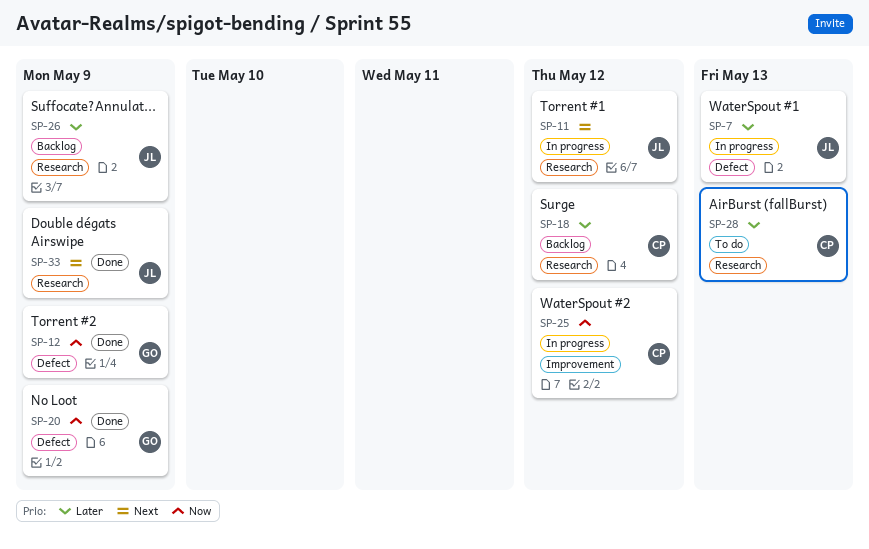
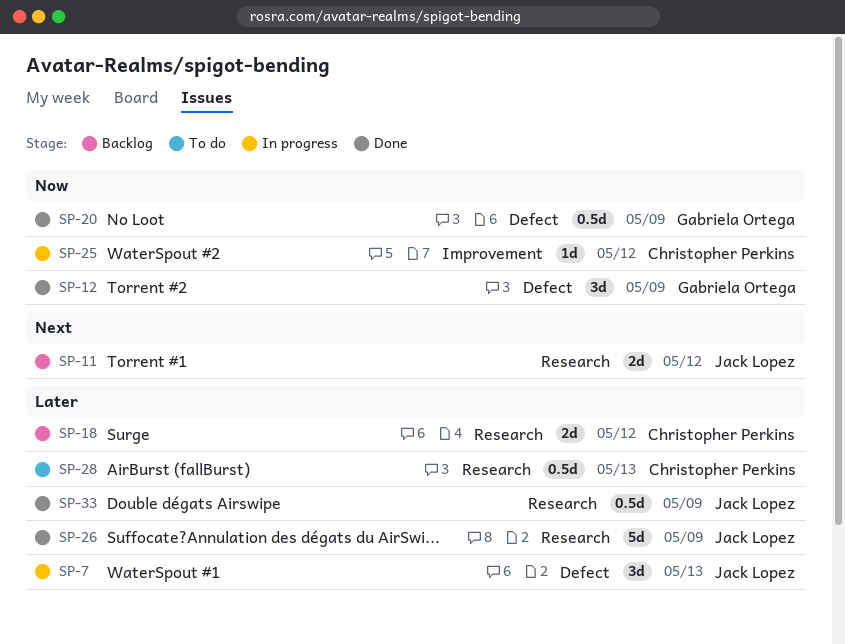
SP-11, status: In progress -> Backlog
SP-26, status: Backlog -> Done
SP-33, priority: Next -> Later

